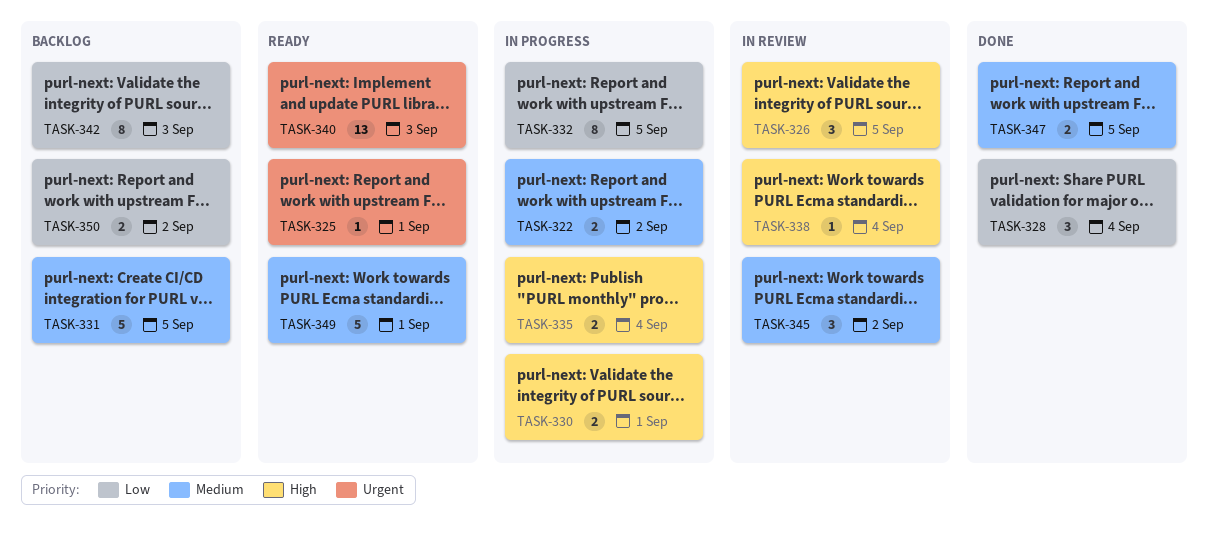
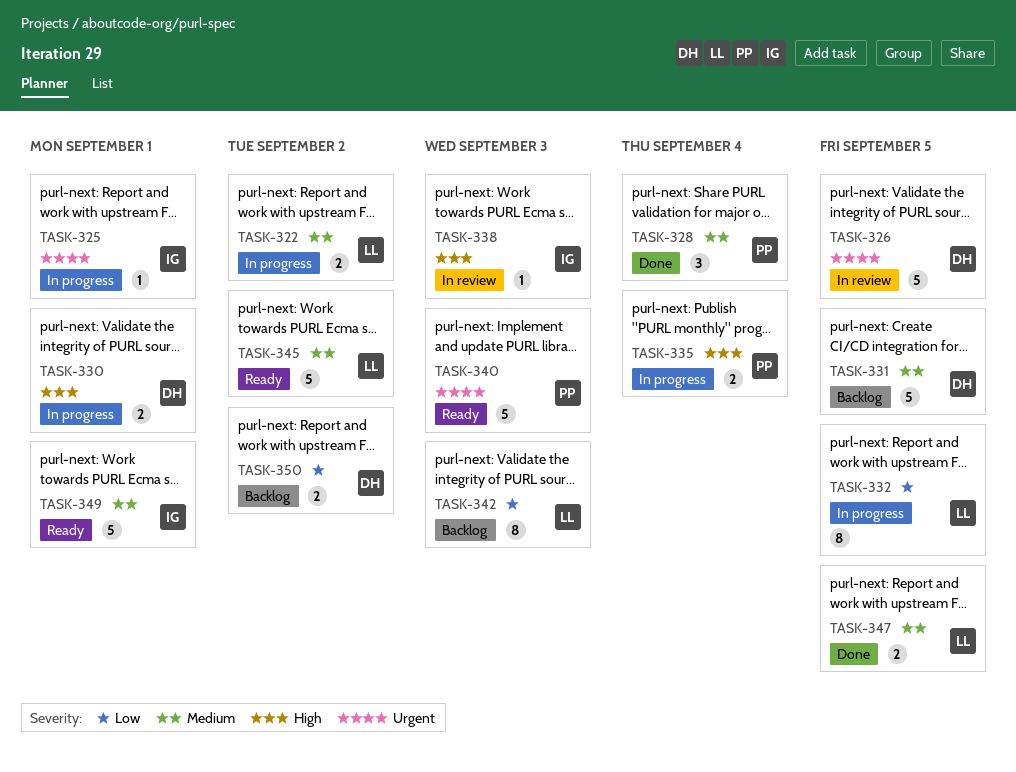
TASK-325, status: Ready -> In progress
TASK-326, priority: High -> Urgent
TASK-326, estimate: 3 -> 5
TASK-328, priority: Low -> Medium
TASK-338, due: Sep 4 -> Sep 3
TASK-340, estimate: 13 -> 5
TASK-345, status: In review -> Ready
TASK-345, estimate: 3 -> 5

